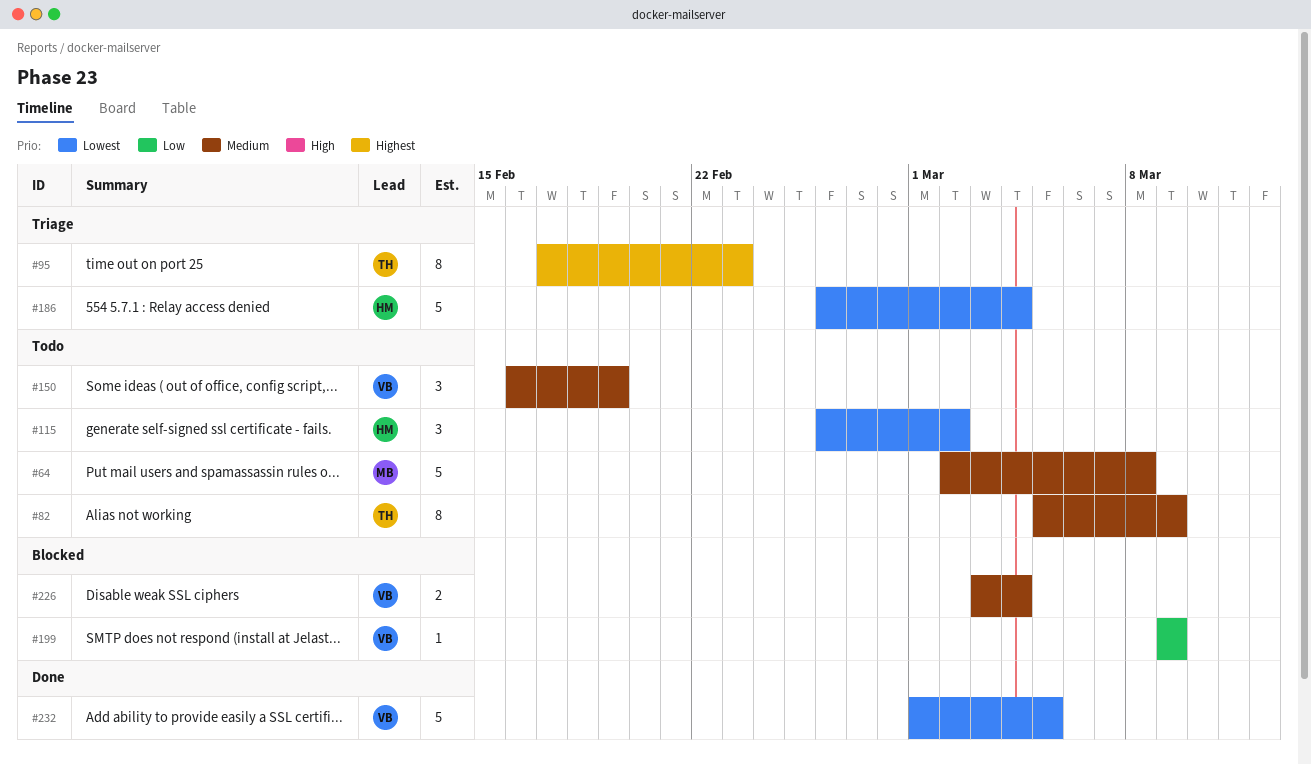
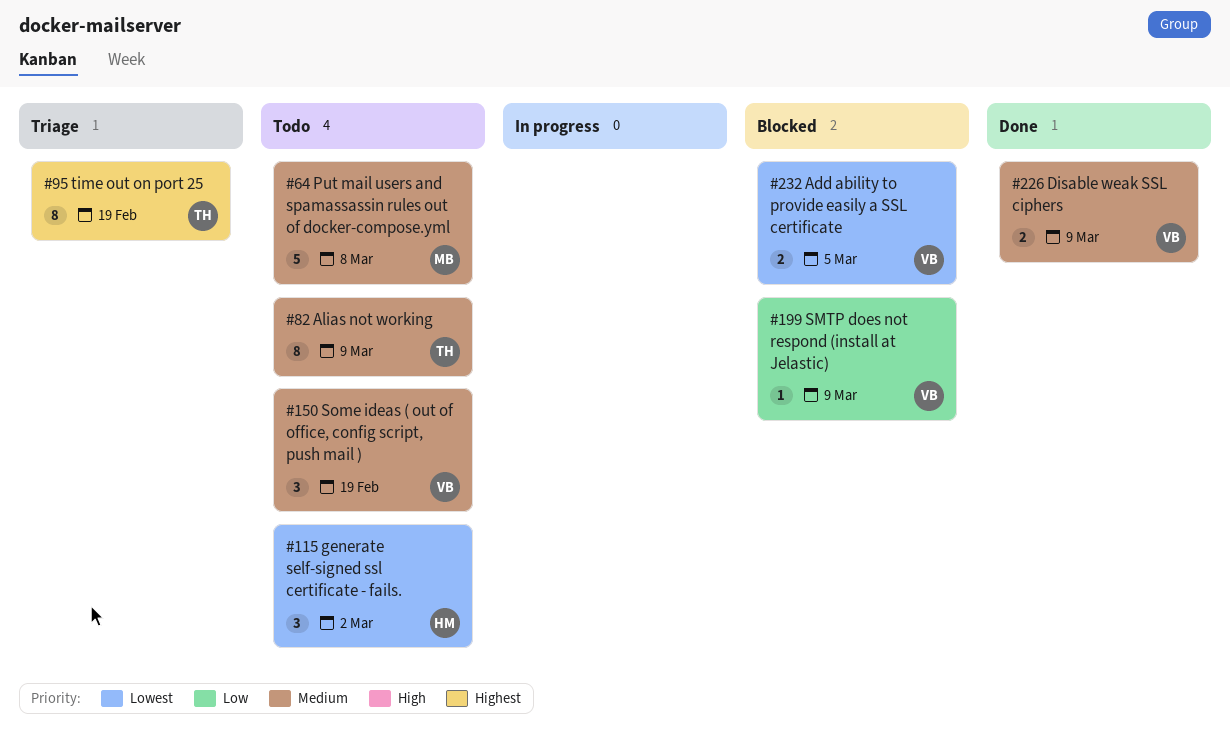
#95, due: Feb 23 -> Feb 19
#186: present -> none
#226, status: Blocked -> Done
#226, due: Mar 4 -> Mar 9
#232, status: Done -> Blocked
#232, estimate: 5 -> 2

